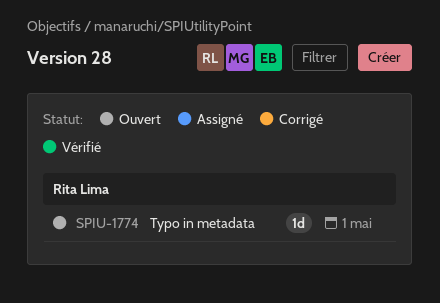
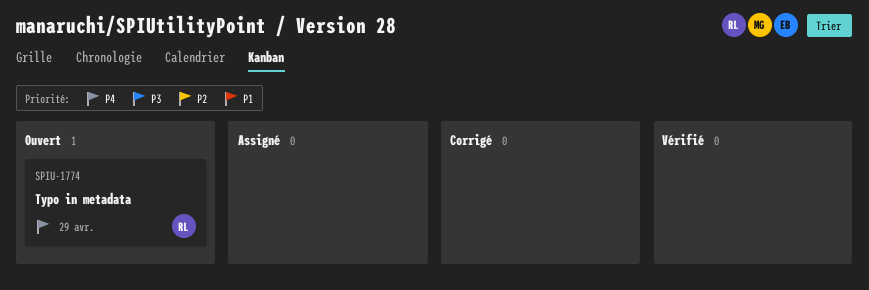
SPIU-1774, due: May 1 -> Apr 29

